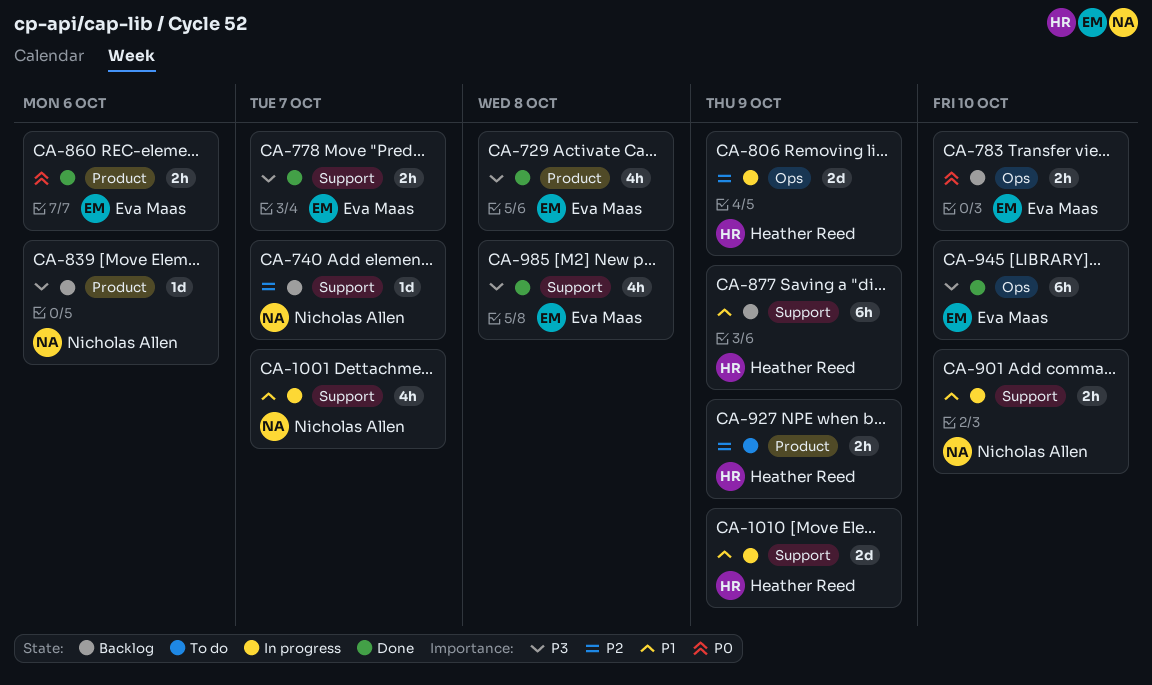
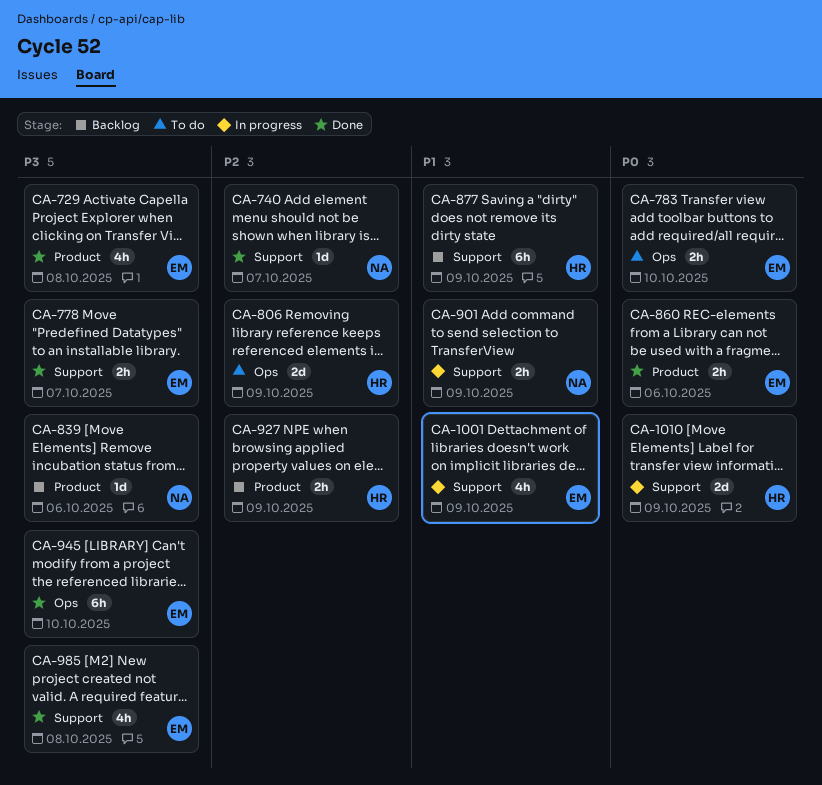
CA-740, status: Backlog -> Done
CA-783, status: Backlog -> To do
CA-806, status: In progress -> To do
CA-901, due: Oct 10 -> Oct 9
CA-927, status: To do -> Backlog
CA-1001, owner: Nicholas Allen -> Eva Maas
CA-1001, due: Oct 7 -> Oct 9
CA-1010, priority: P1 -> P0

